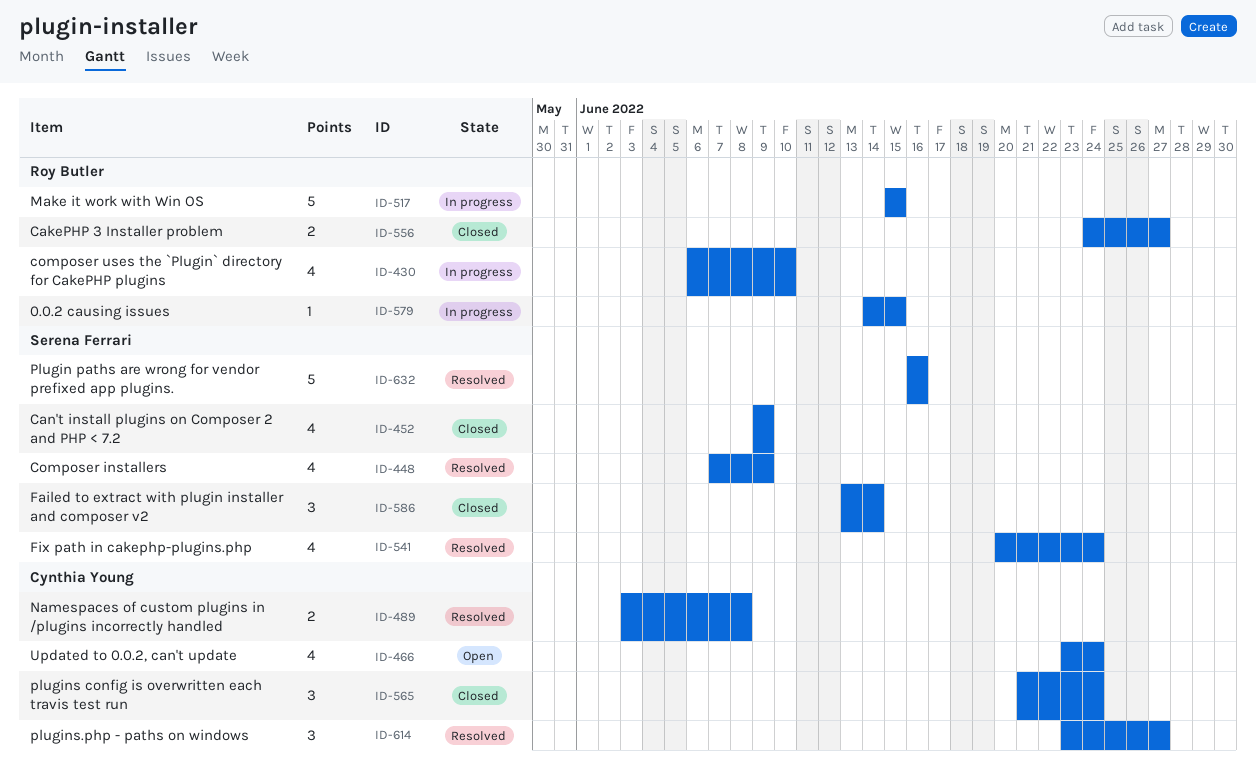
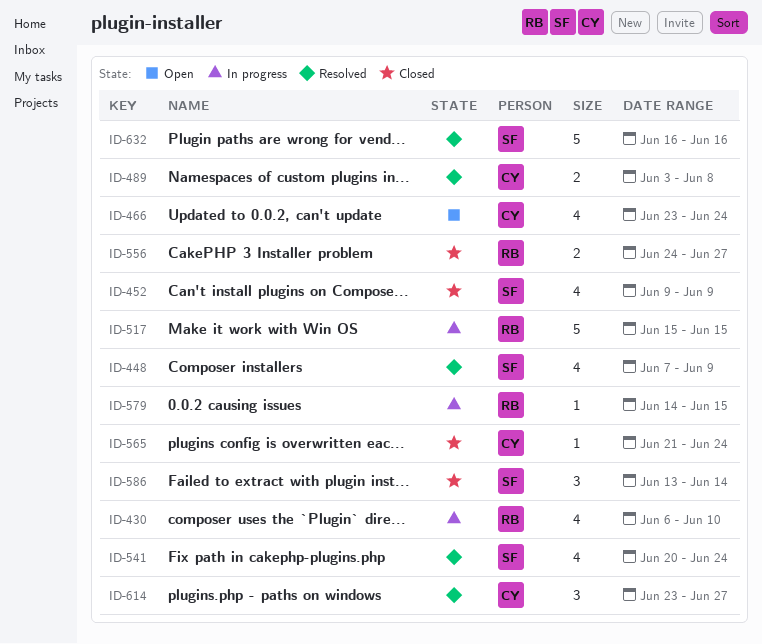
ID-565, estimate: 3 -> 1

